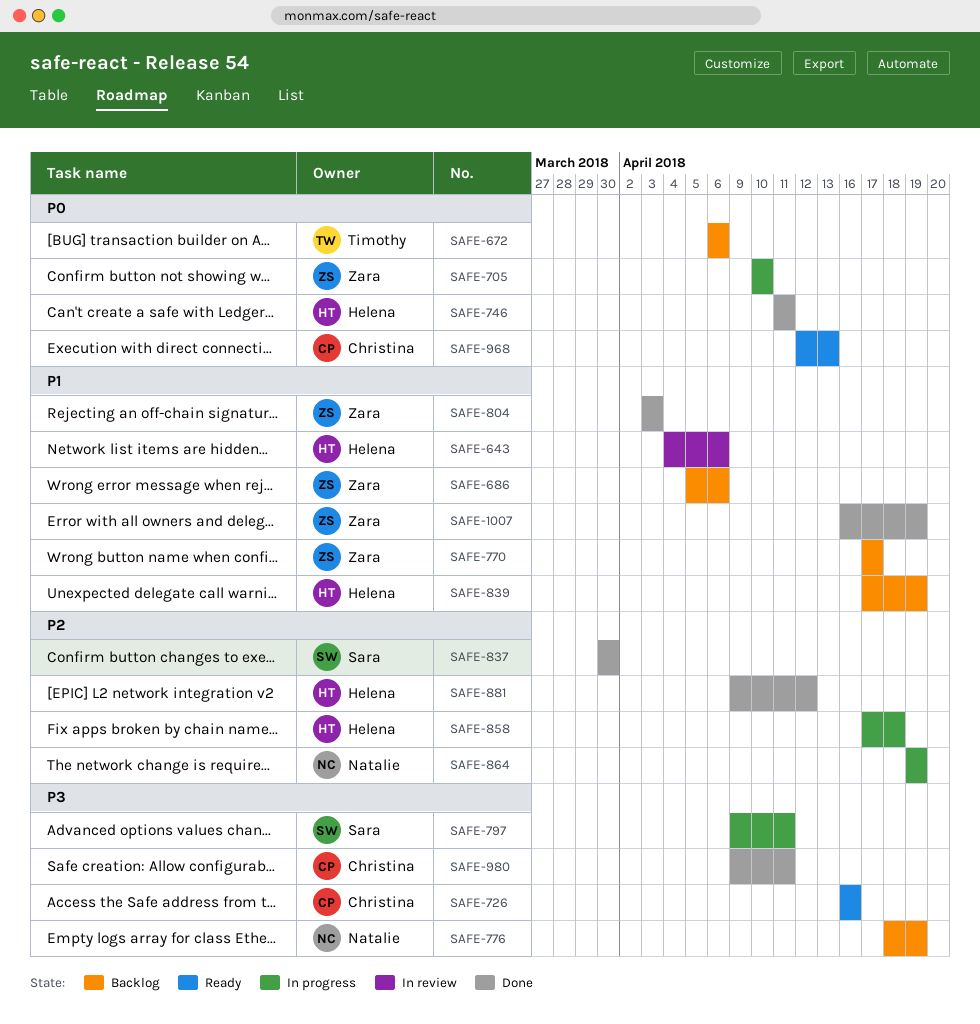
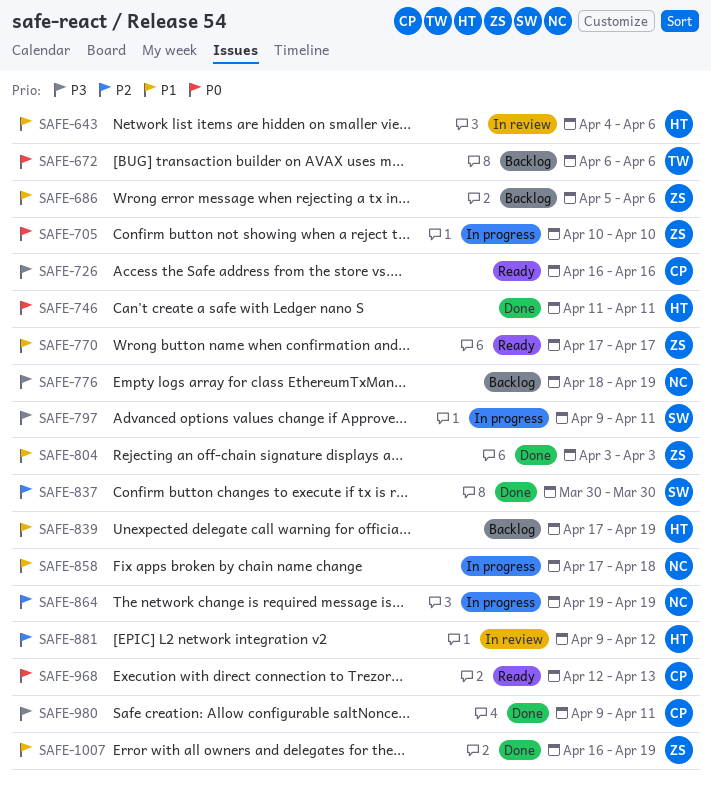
SAFE-770, status: Backlog -> Ready
SAFE-858, owner: Helena -> Natalie
SAFE-858, priority: P2 -> P1
SAFE-881, status: Done -> In review

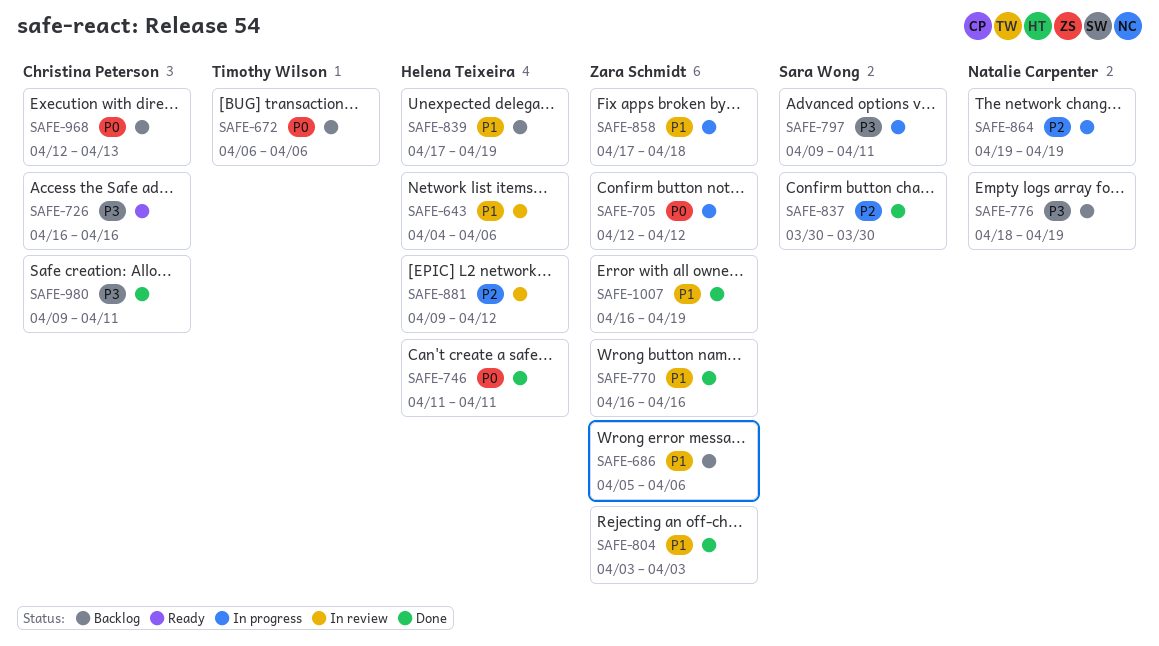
SAFE-705, start: Apr 10 -> Apr 12
SAFE-705, due: Apr 10 -> Apr 12
SAFE-770, status: Ready -> Done
SAFE-770, start: Apr 17 -> Apr 16
SAFE-770, due: Apr 17 -> Apr 16
SAFE-858, owner: Natalie Carpenter -> Zara Schmidt
SAFE-968, status: Ready -> Backlog

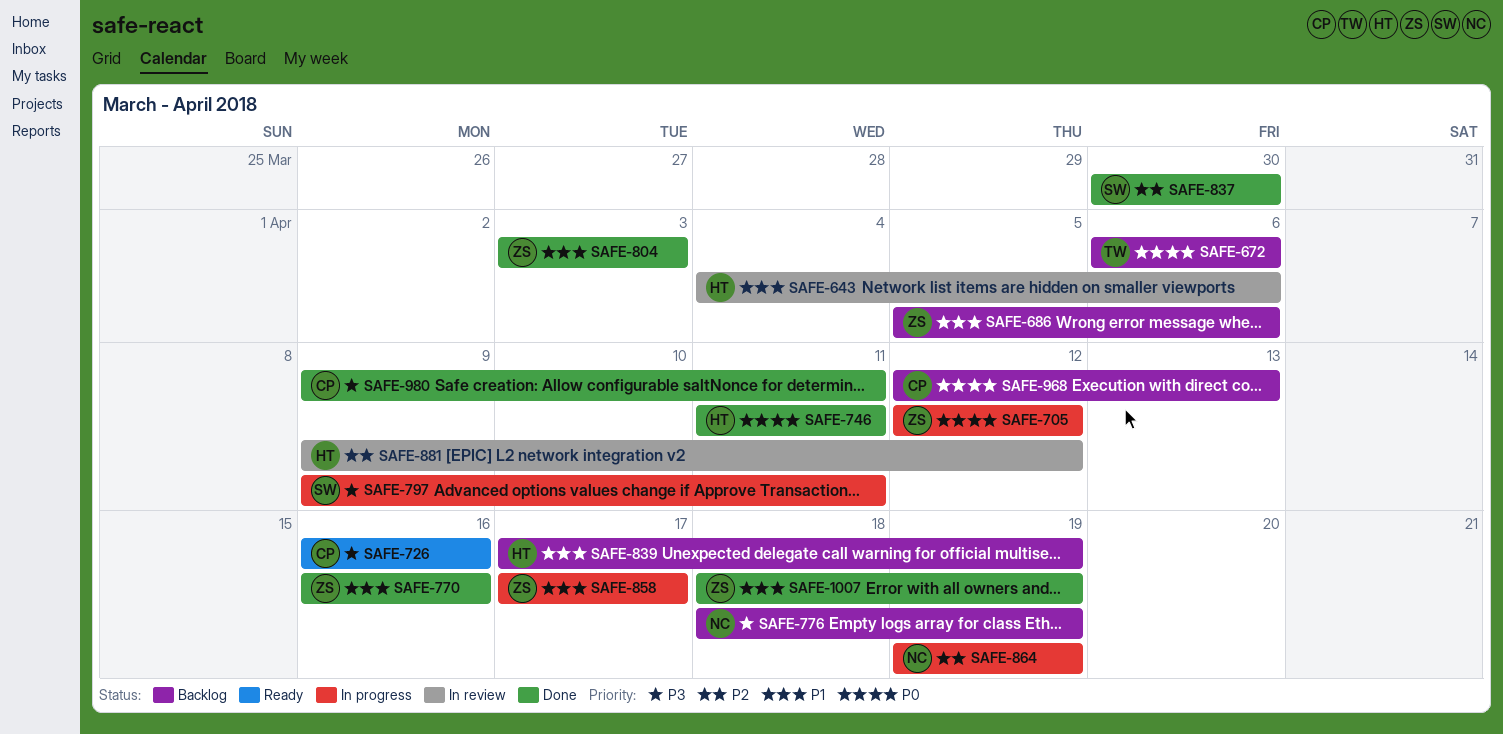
SAFE-858, due: Apr 18 -> Apr 17
SAFE-1007, start: Apr 16 -> Apr 18

